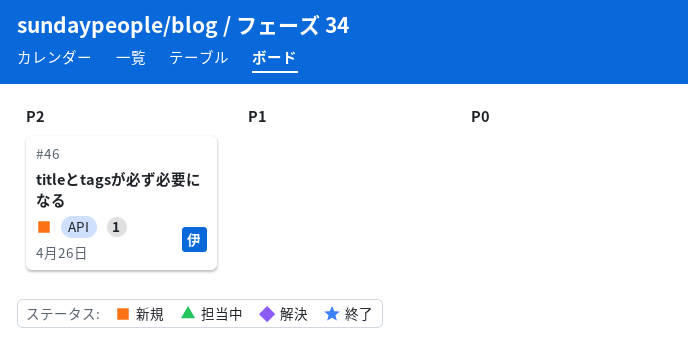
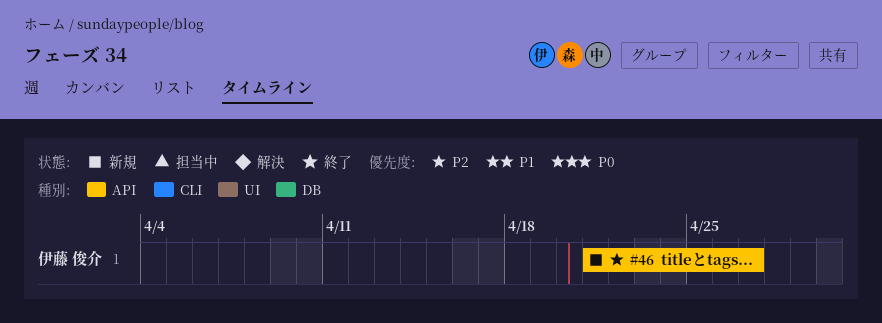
#46, due: Apr 26 -> Apr 27

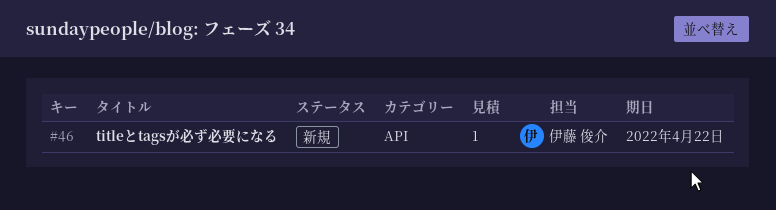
#46, due: Apr 27 -> Apr 22

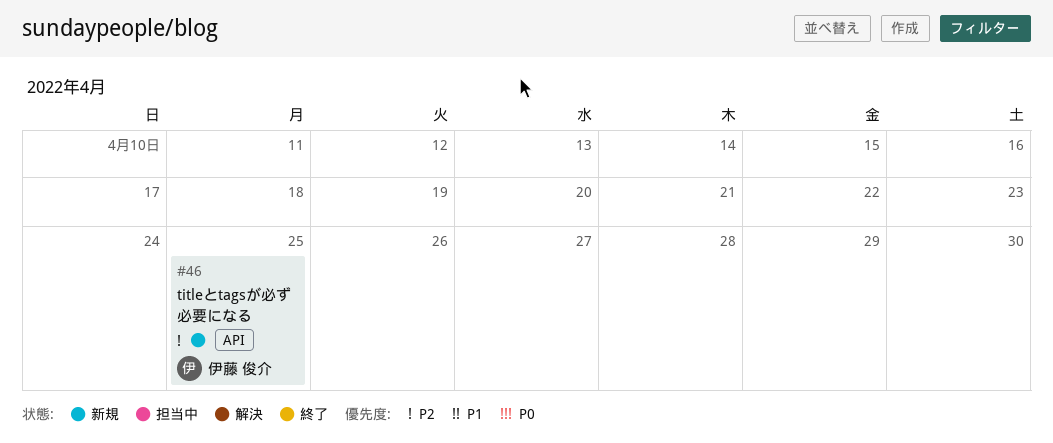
#46, due: Apr 22 -> Apr 25

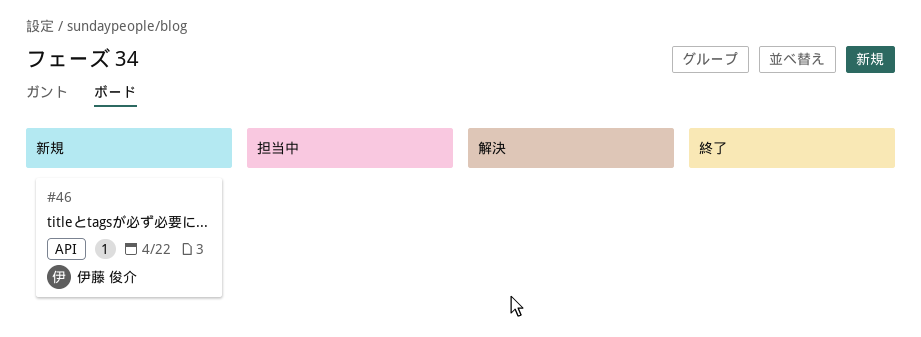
#46, due: Apr 25 -> Apr 22

